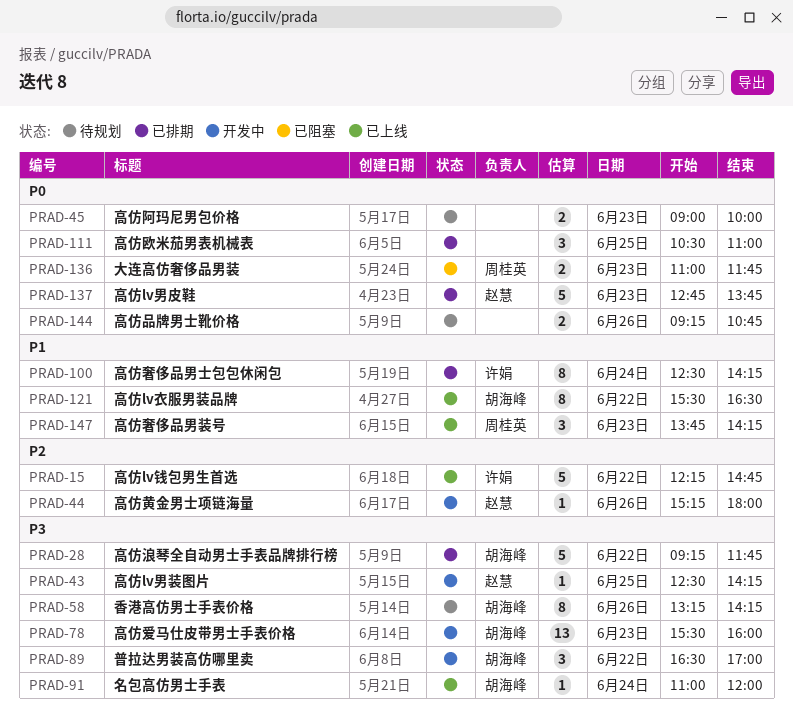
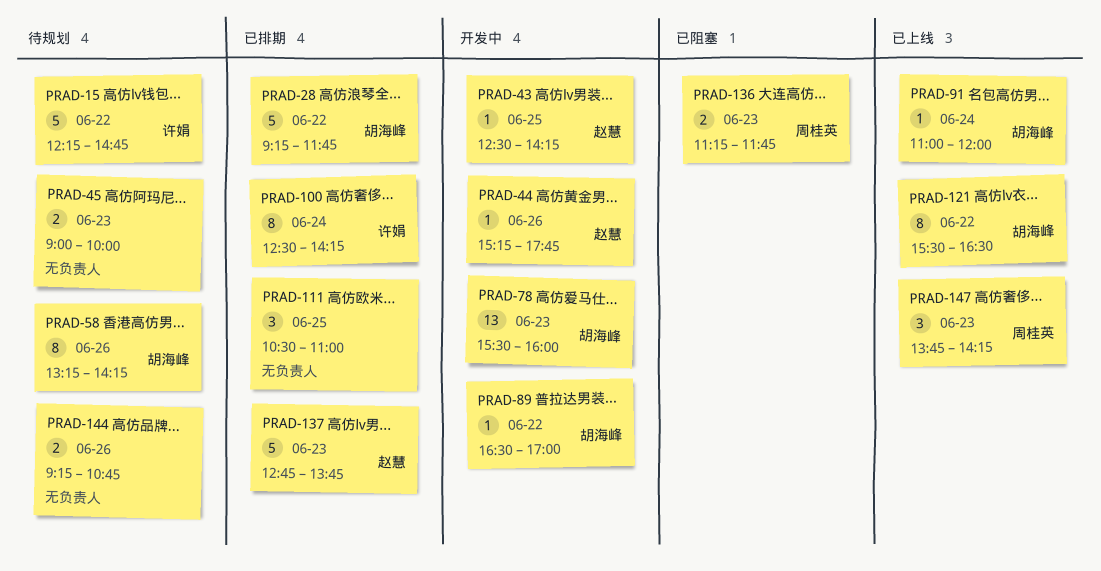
PRAD-15, status: 已上线 -> 待规划
PRAD-44, ends: 18:00 -> 17:45
PRAD-89, estimate: 3 -> 1
PRAD-136, begins: 11:00 -> 11:15

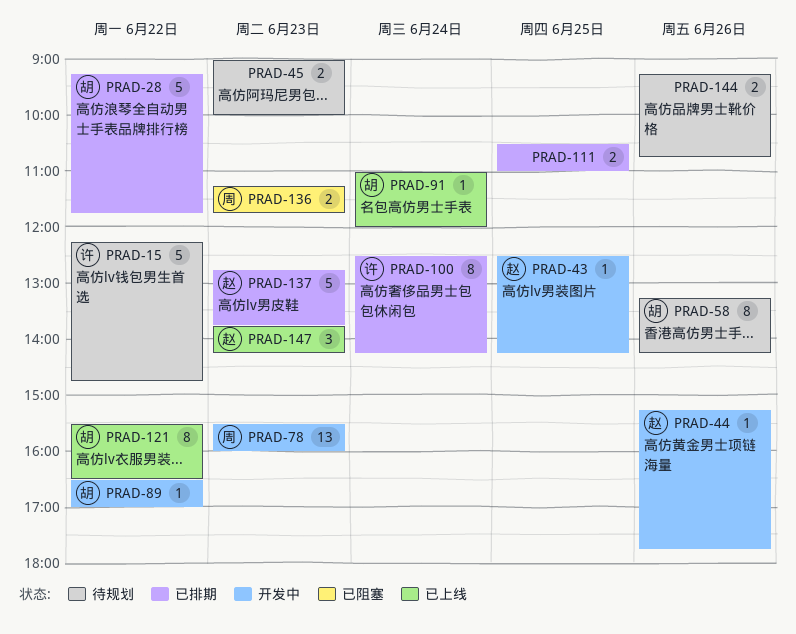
PRAD-78, owner: 胡海峰 -> 周桂英
PRAD-111, estimate: 3 -> 2
PRAD-147, owner: 周桂英 -> 赵慧

